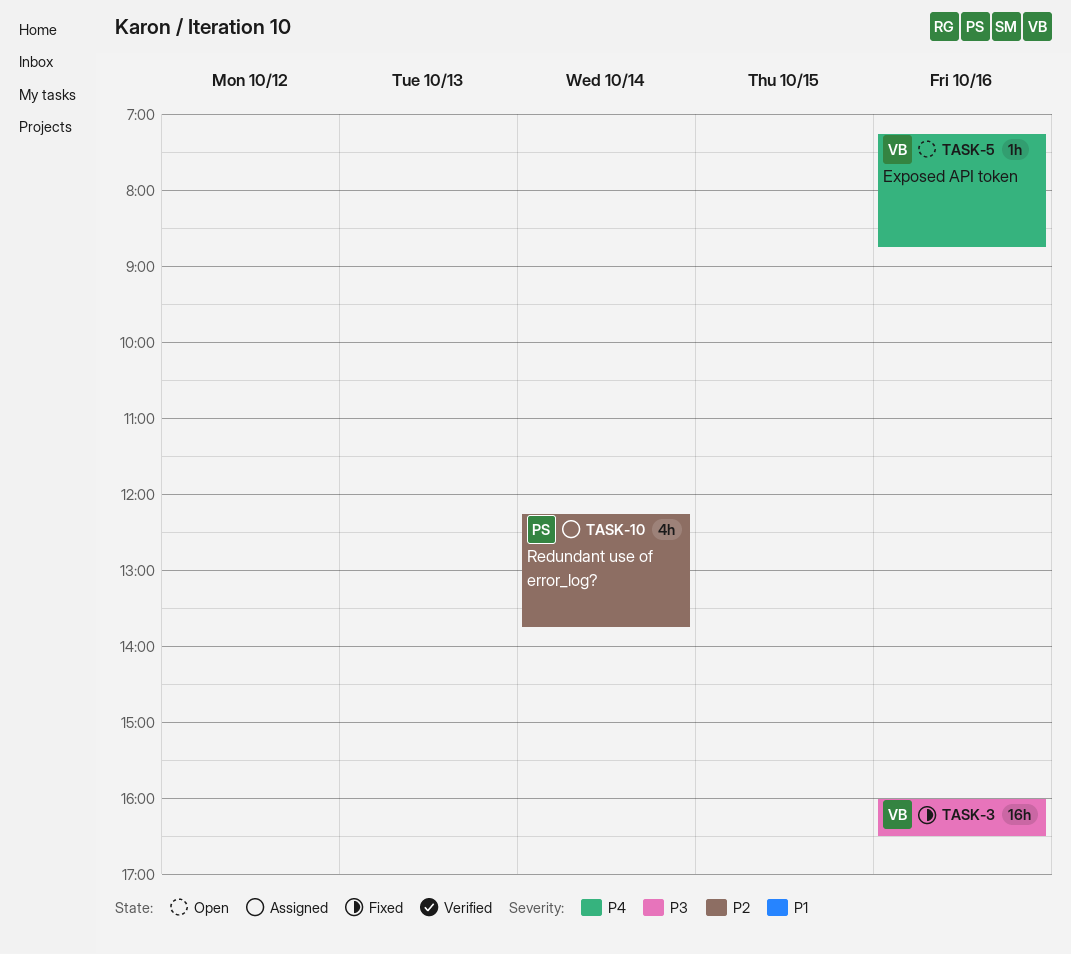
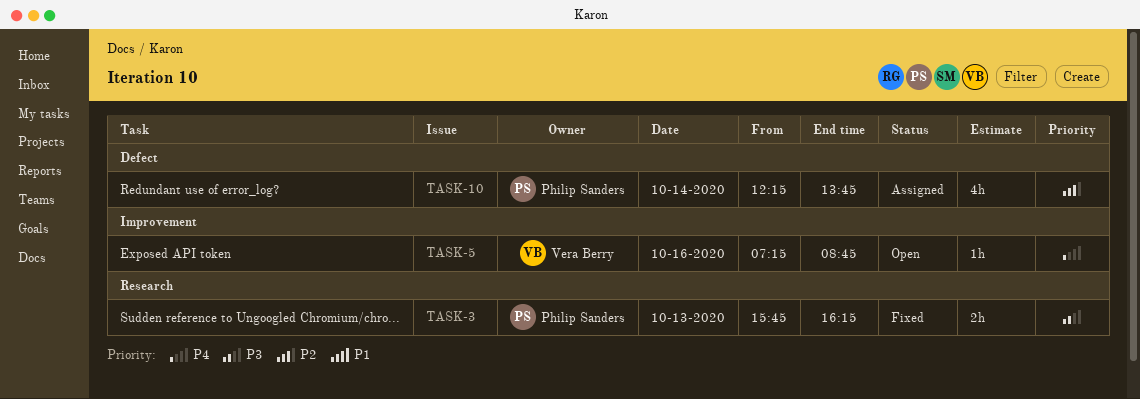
TASK-3, owner: Vera Berry -> Philip Sanders
TASK-3, estimate: 16h -> 2h
TASK-3, day: Oct 16 -> Oct 13
TASK-3, begins: 16:00 -> 15:45
TASK-3, ends: 16:30 -> 16:15

